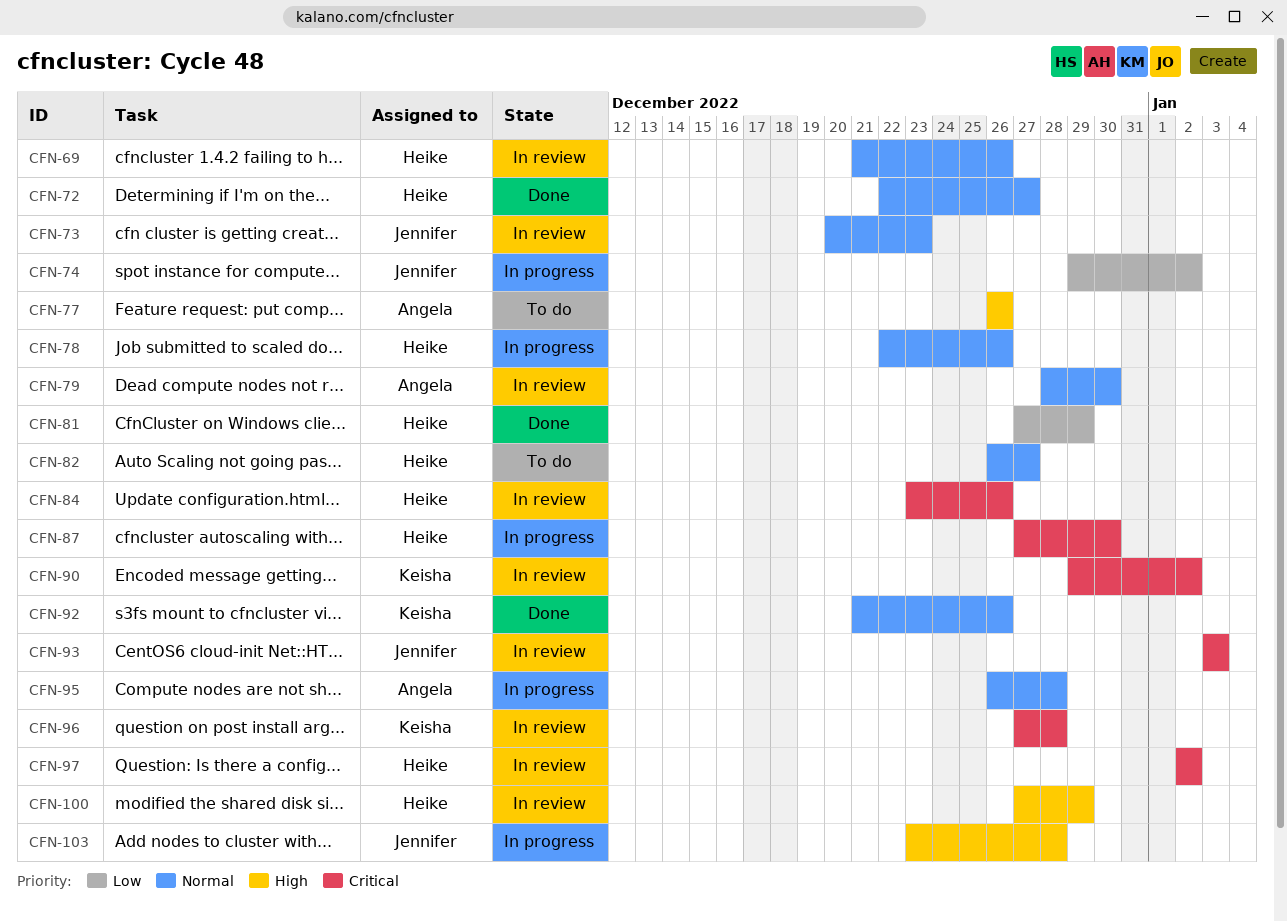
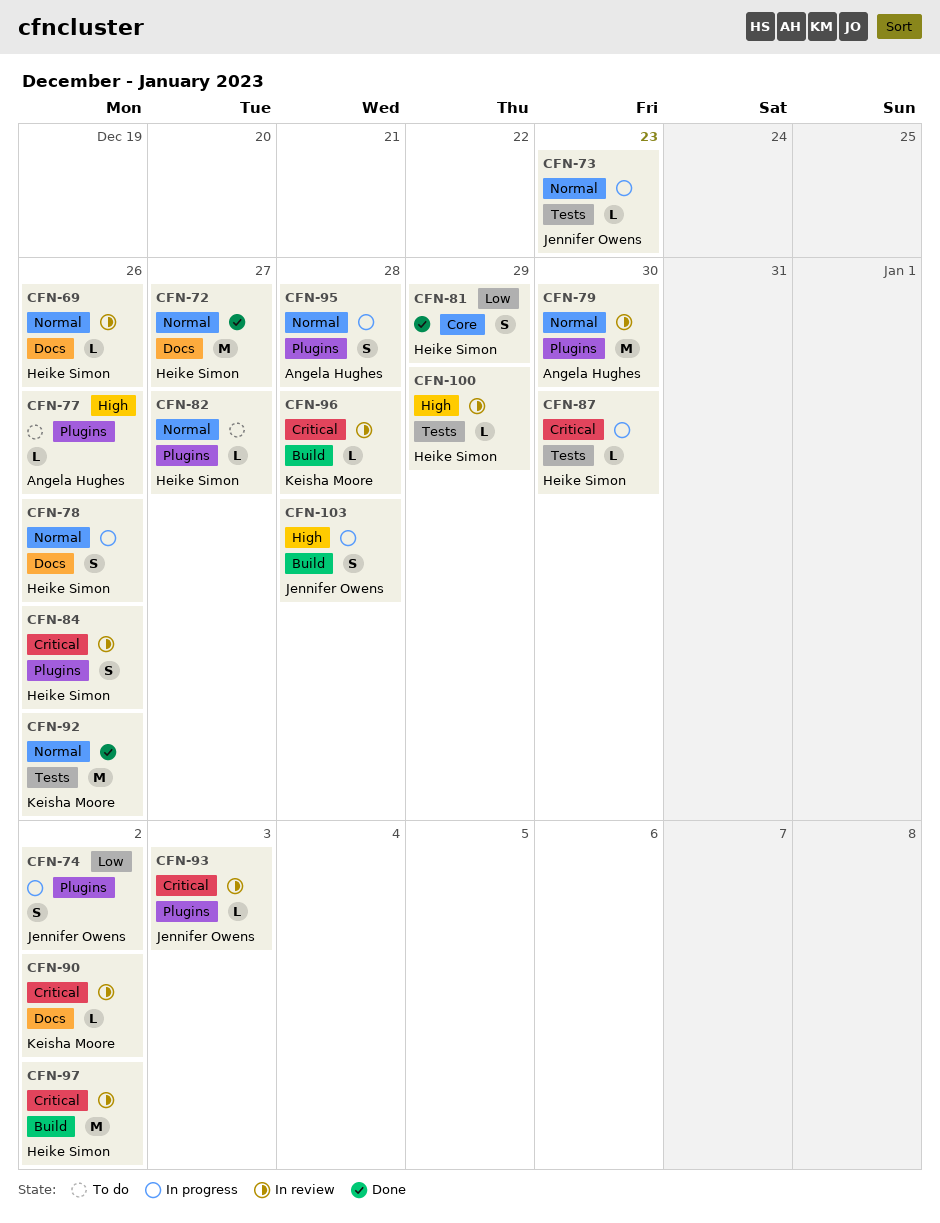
CFN-73, status: In review -> In progress

